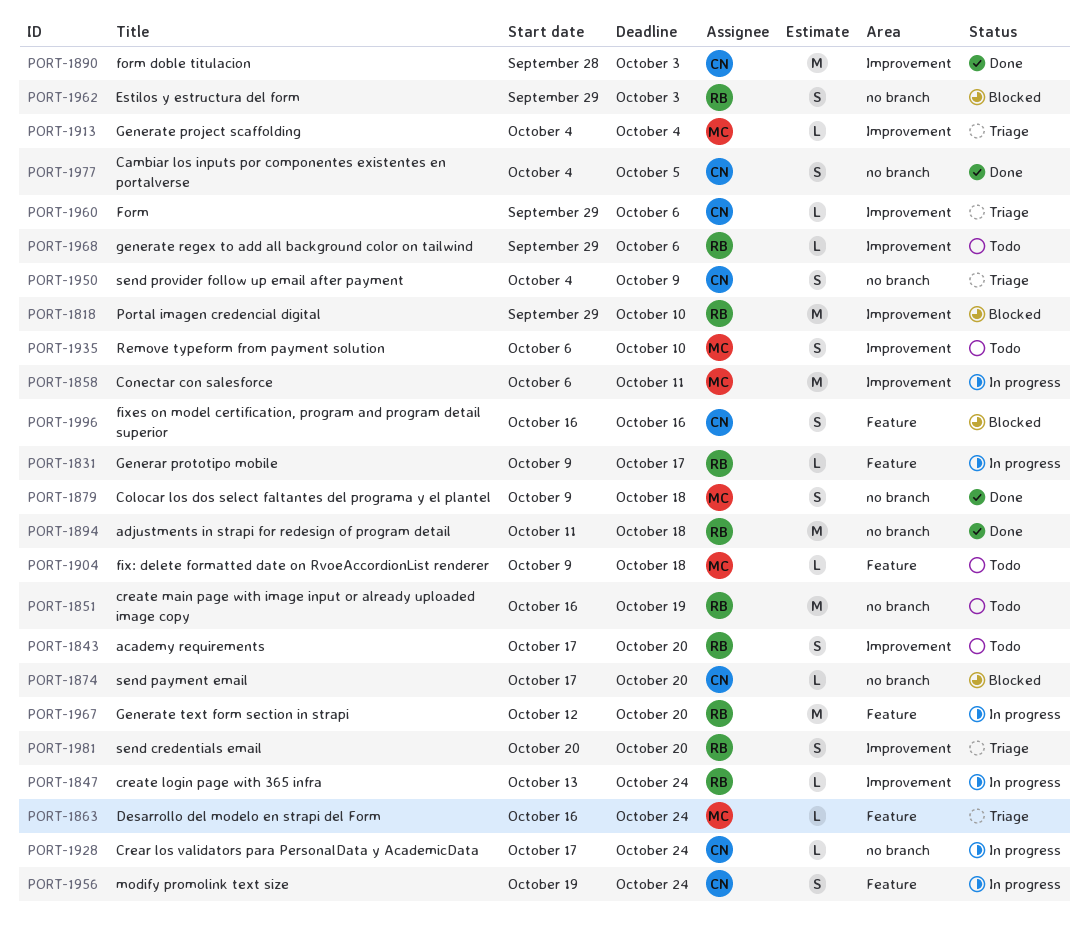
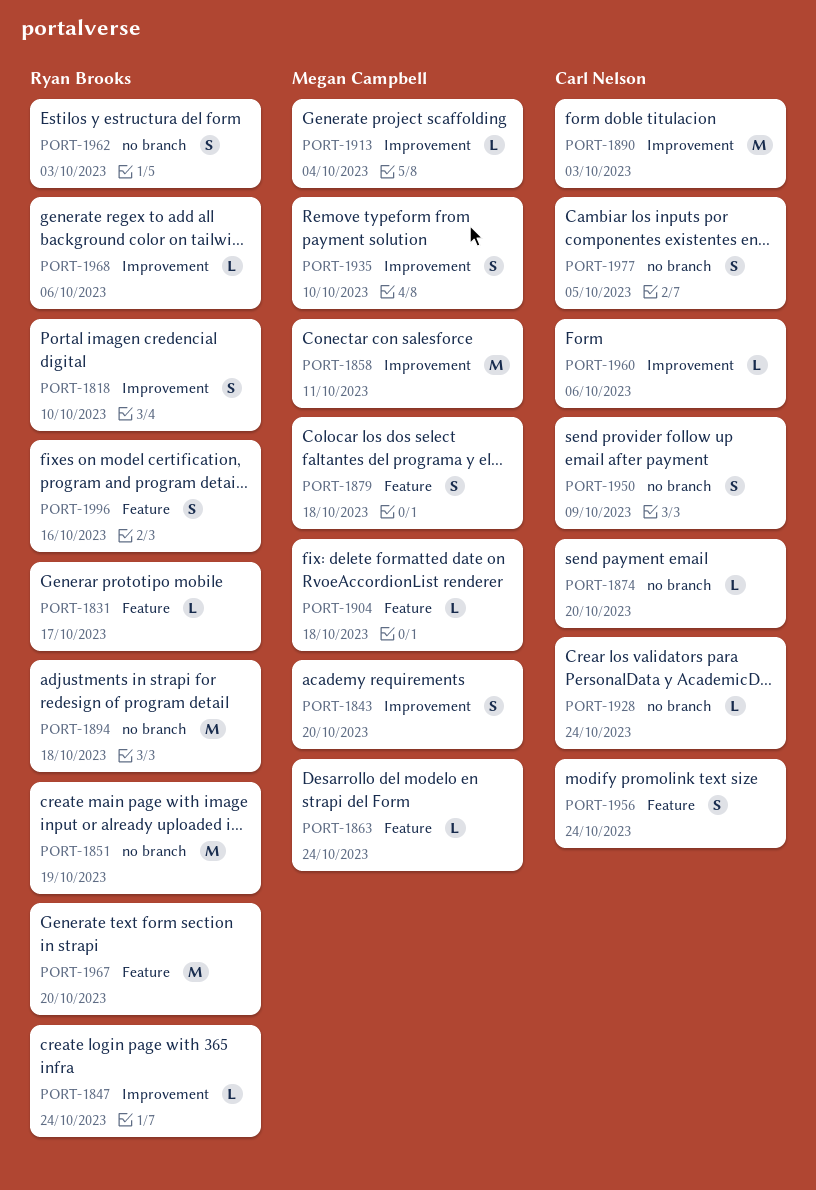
PORT-1818, estimate: M -> S
PORT-1843, owner: Ryan Brooks -> Megan Campbell
PORT-1879, label: no branch -> Feature
PORT-1981: present -> none
PORT-1996, owner: Carl Nelson -> Ryan Brooks

